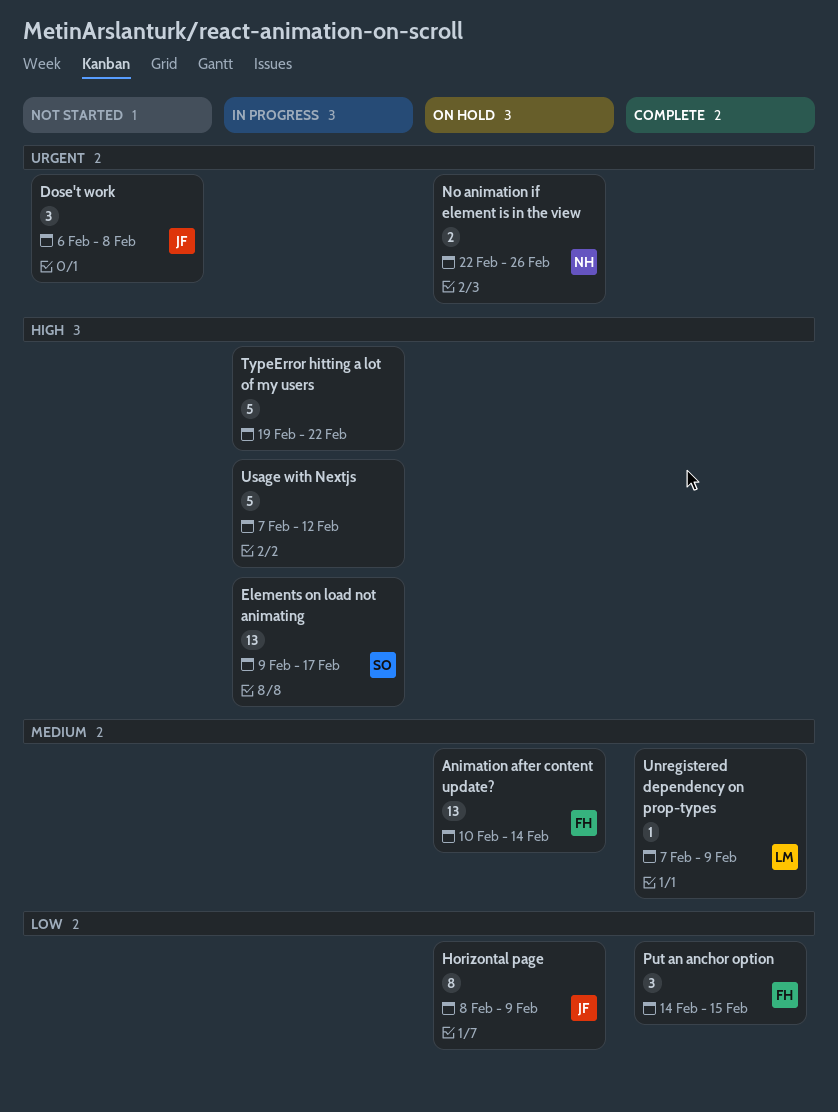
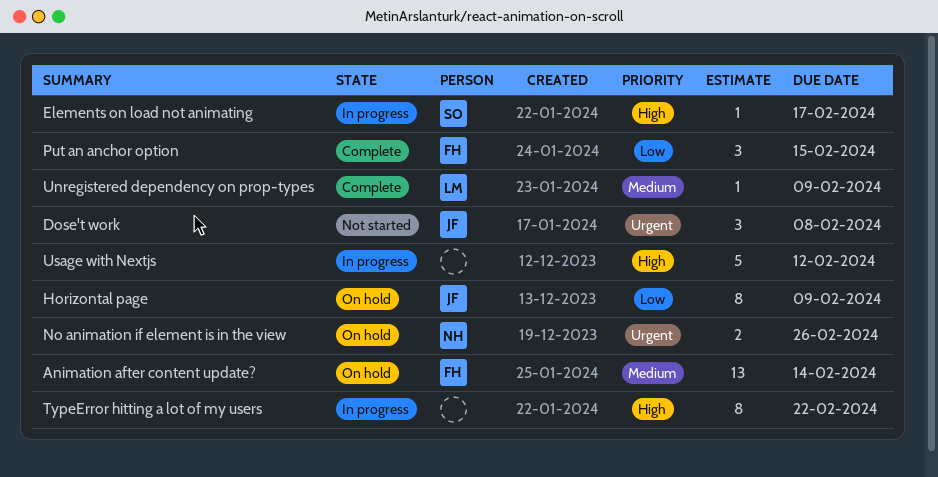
Elements on load not animating, estimate: 13 -> 1
TypeError hitting a lot of my users, estimate: 5 -> 8

